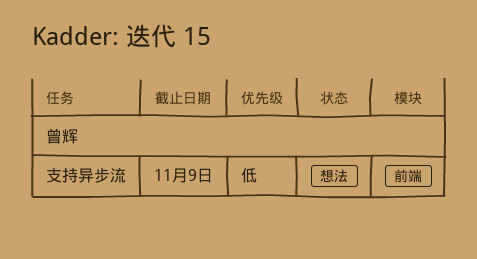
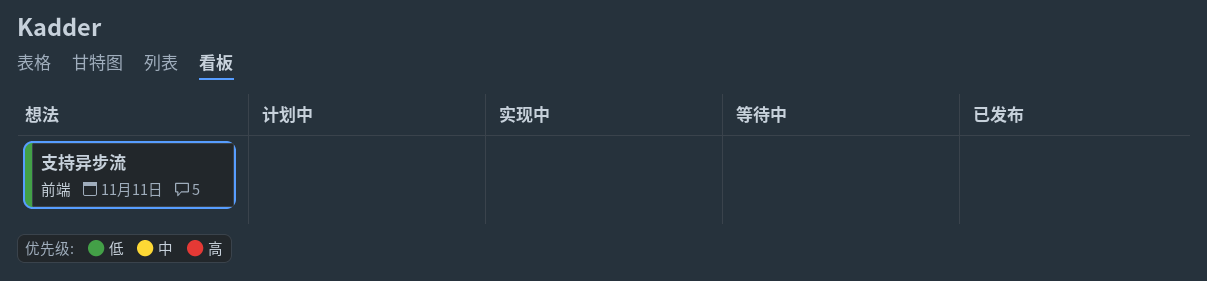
支持异步流, due: Nov 9 -> Nov 11

